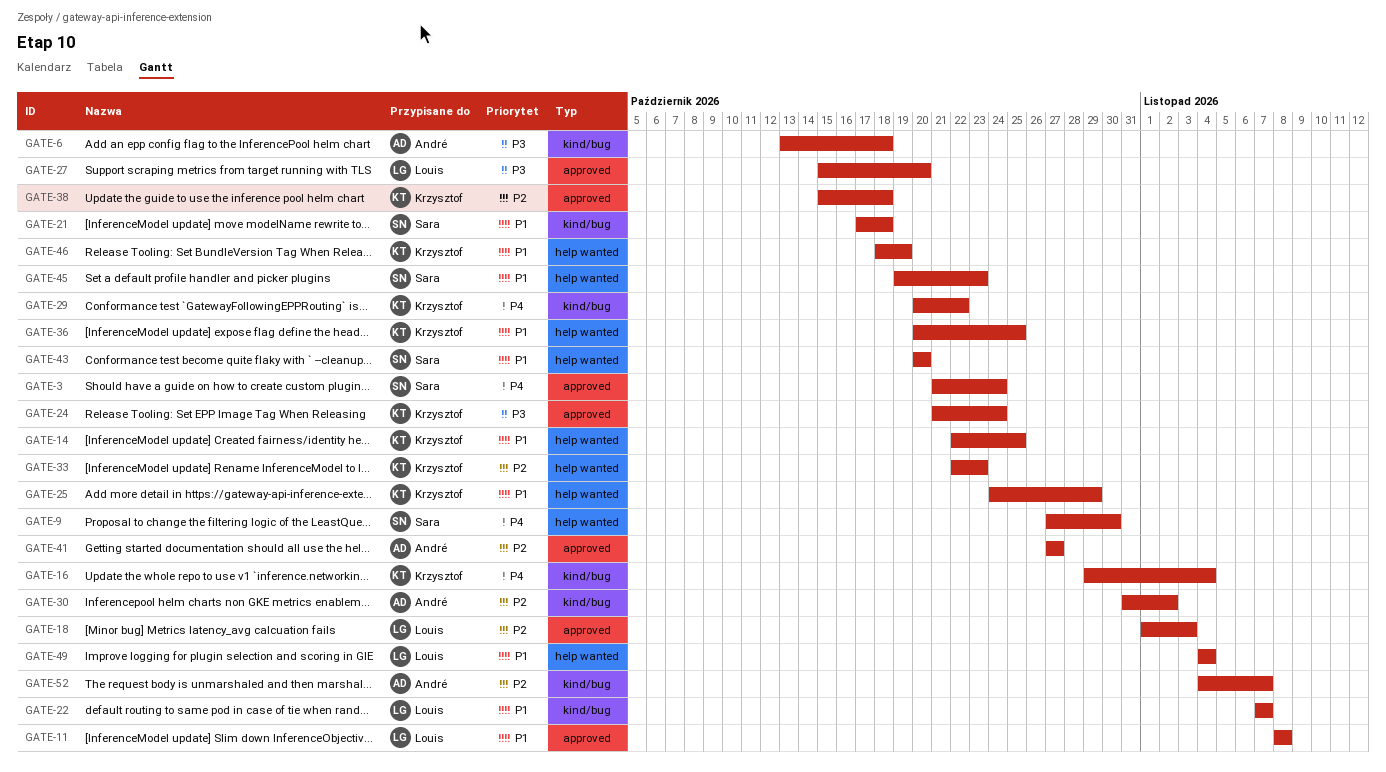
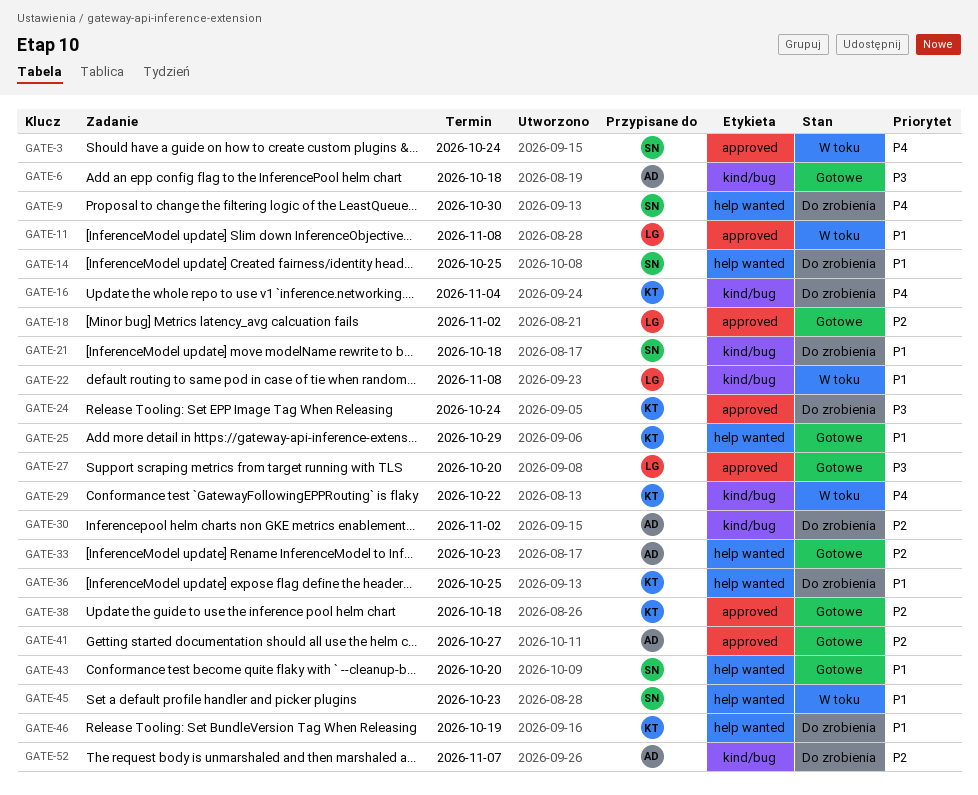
GATE-14, owner: Krzysztof -> Sara
GATE-18, due: Nov 3 -> Nov 2
GATE-22, due: Nov 7 -> Nov 8
GATE-33, owner: Krzysztof -> André
GATE-49: present -> none

